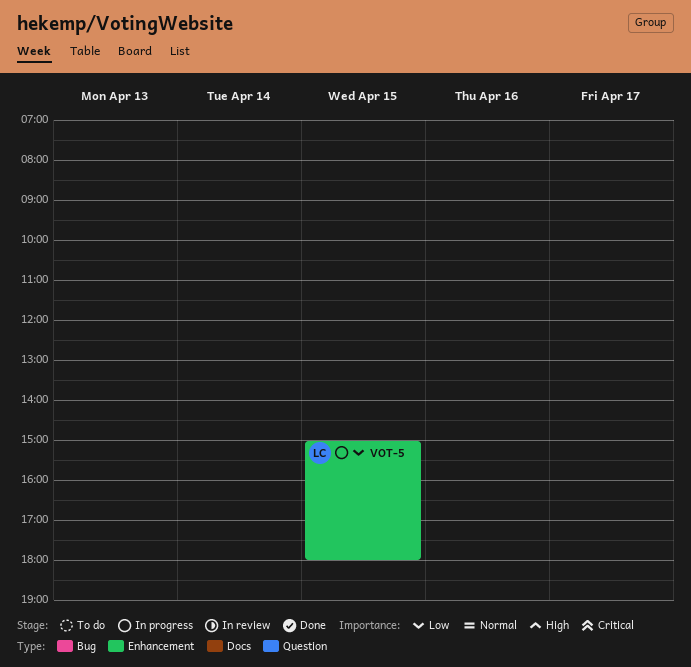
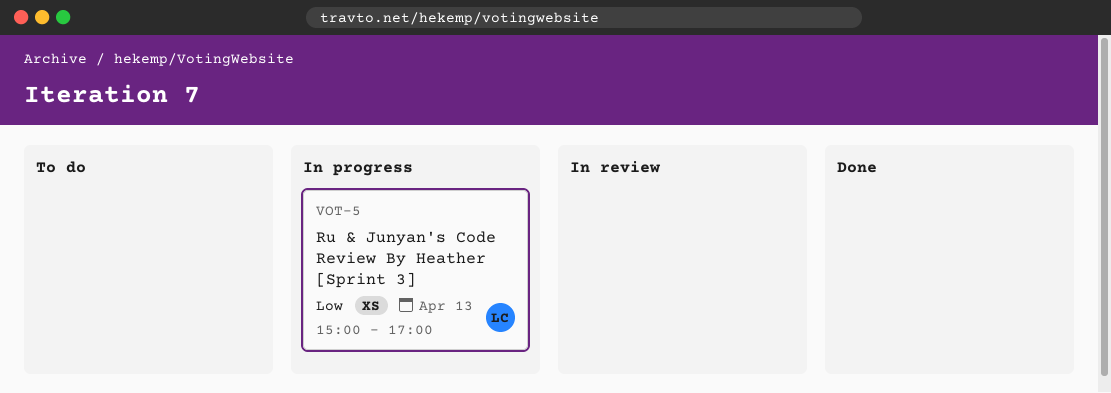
VOT-5, day: Apr 15 -> Apr 13
VOT-5, ends: 18:00 -> 17:00

